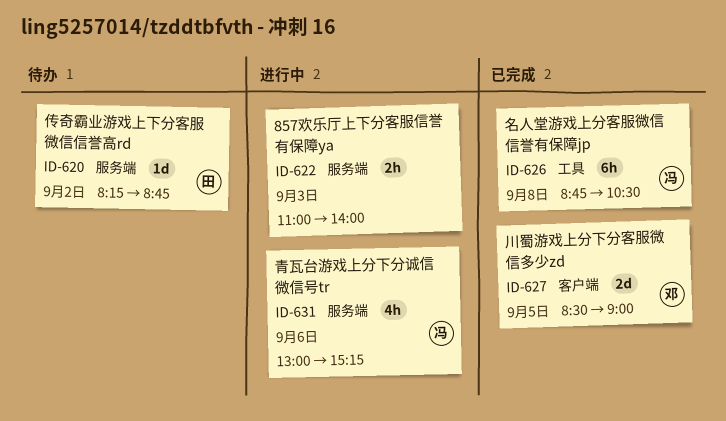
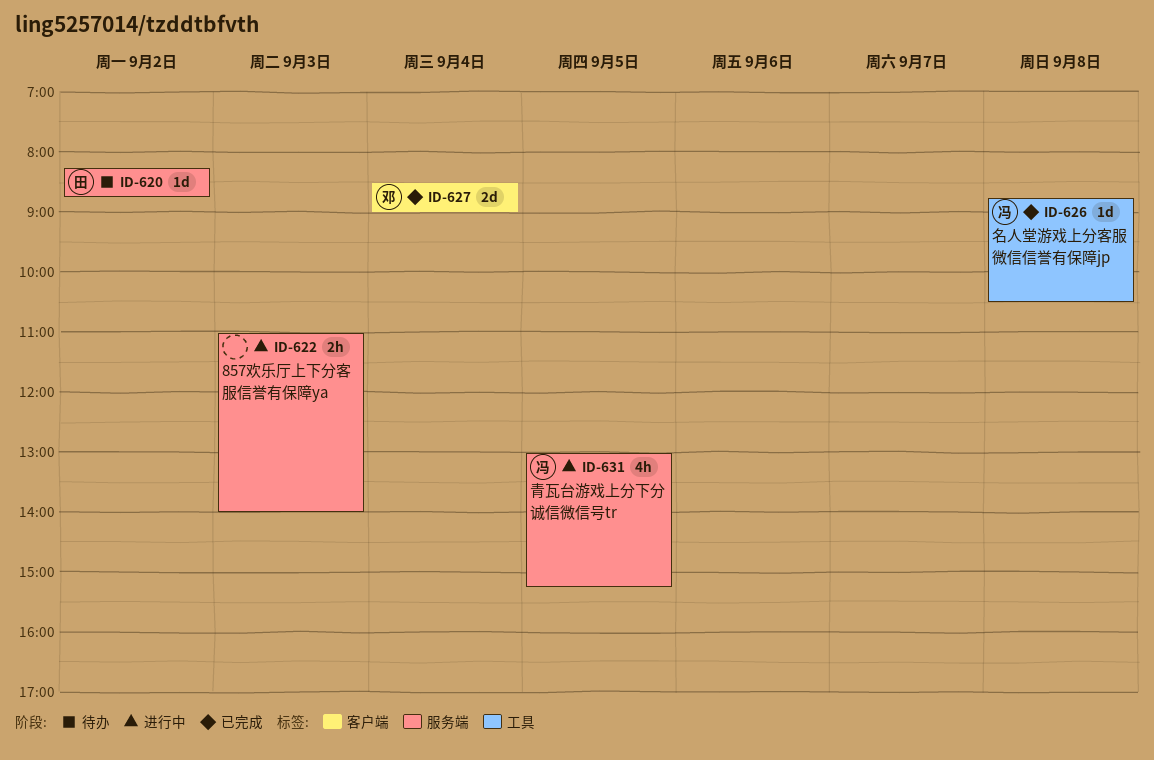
ID-626, estimate: 6h -> 1d
ID-627, day: Sep 5 -> Sep 4
ID-631, day: Sep 6 -> Sep 5

